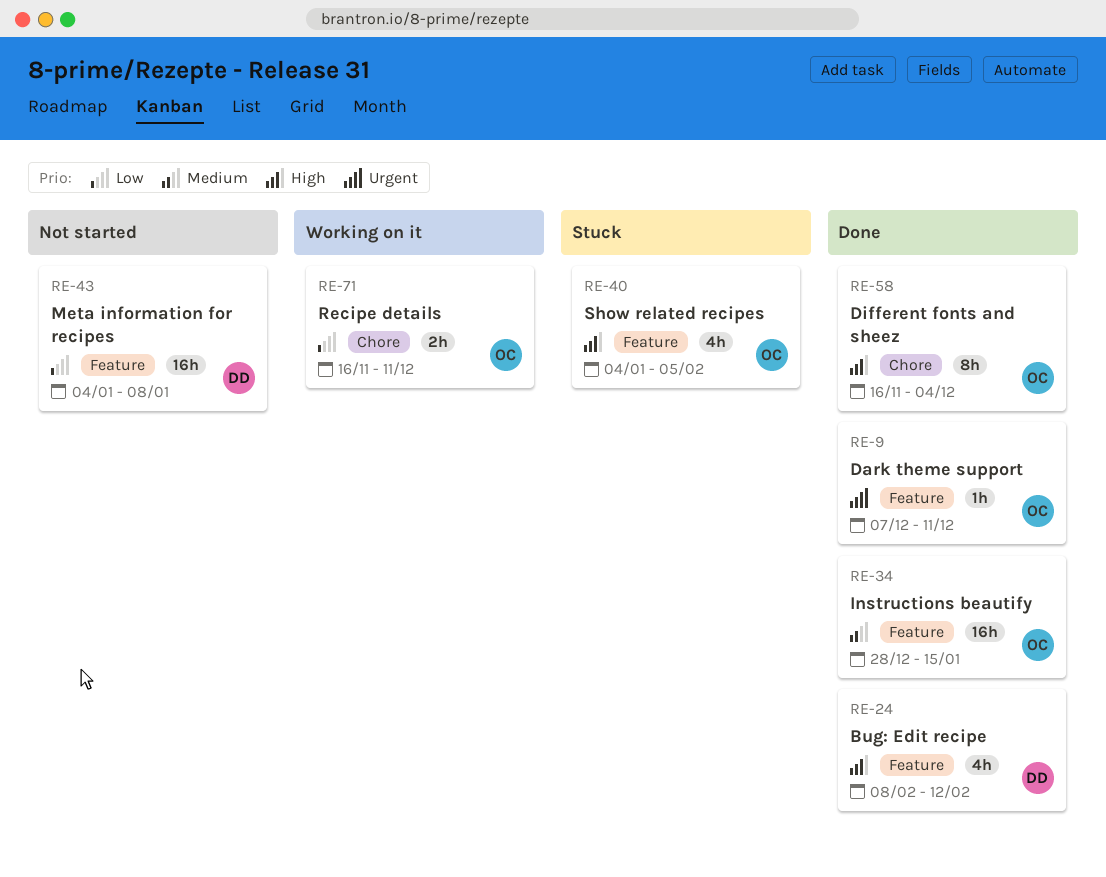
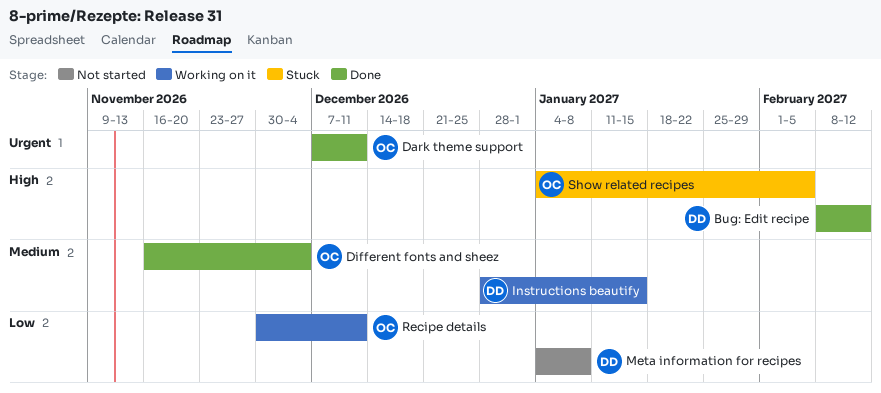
Different fonts and sheez, priority: High -> Medium
Instructions beautify, status: Done -> Working on it
Instructions beautify, owner: OC -> DD
Recipe details, start: Nov 16 -> Nov 30

